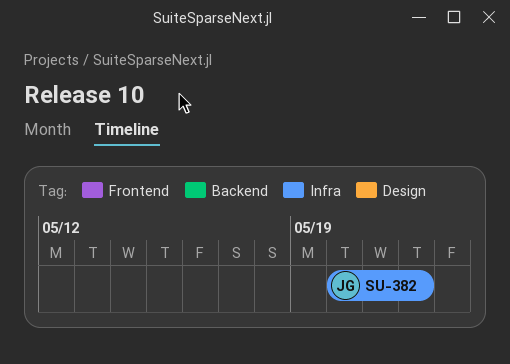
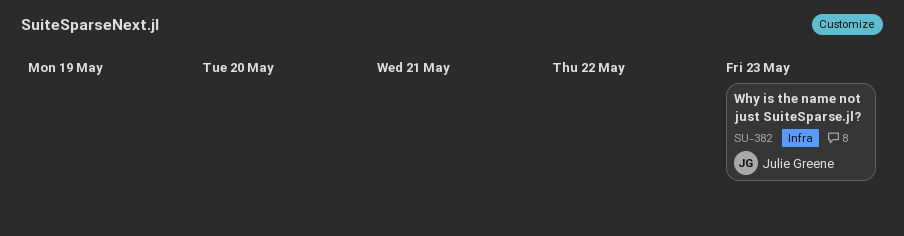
SU-382, due: May 22 -> May 23

